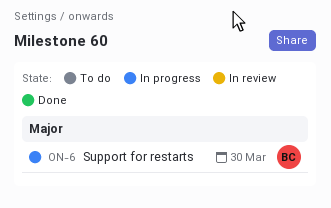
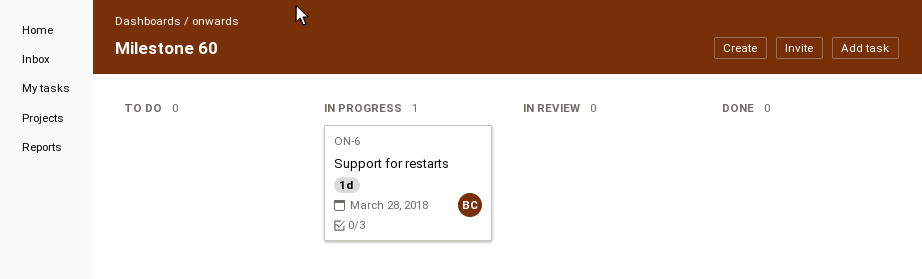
ON-6, due: Mar 30 -> Mar 28

